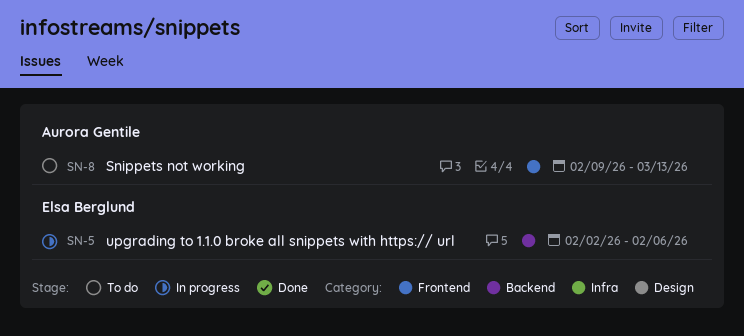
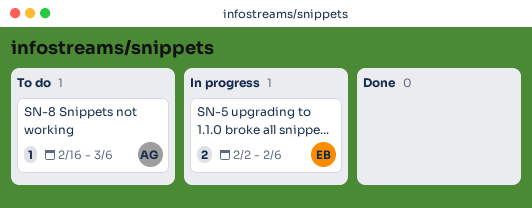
SN-8, start: Feb 9 -> Feb 16
SN-8, due: Mar 13 -> Mar 6

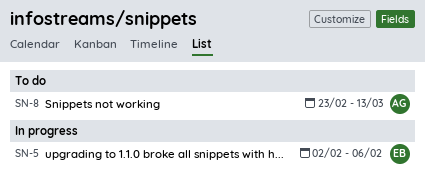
SN-8, start: Feb 16 -> Feb 23
SN-8, due: Mar 6 -> Mar 13

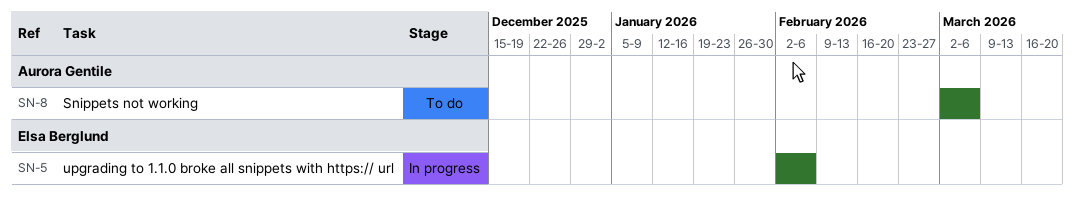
SN-8, start: Feb 23 -> Mar 2
SN-8, due: Mar 13 -> Mar 6

